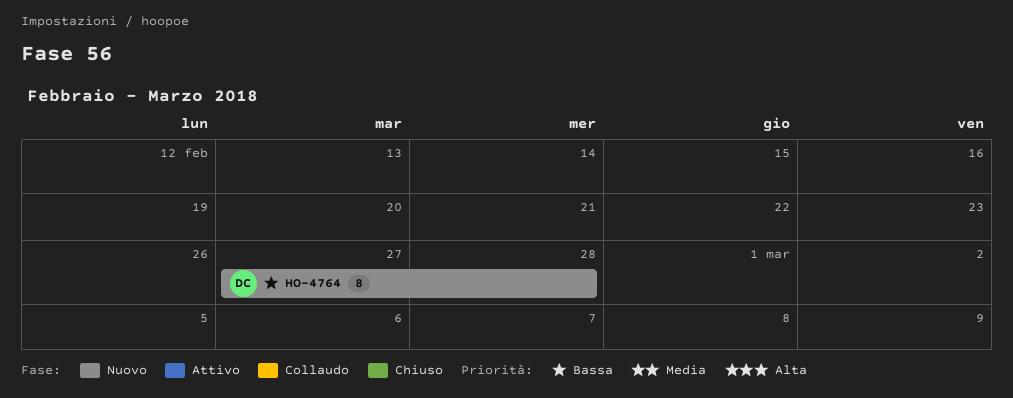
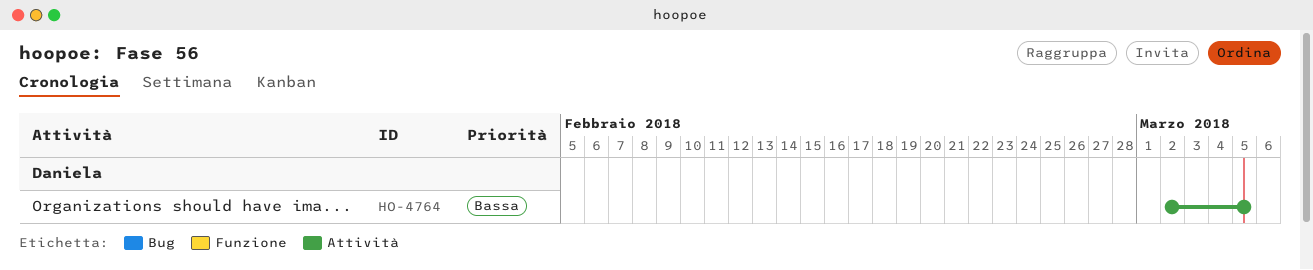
HO-4764, start: Feb 27 -> Mar 2
HO-4764, due: Feb 28 -> Mar 5

